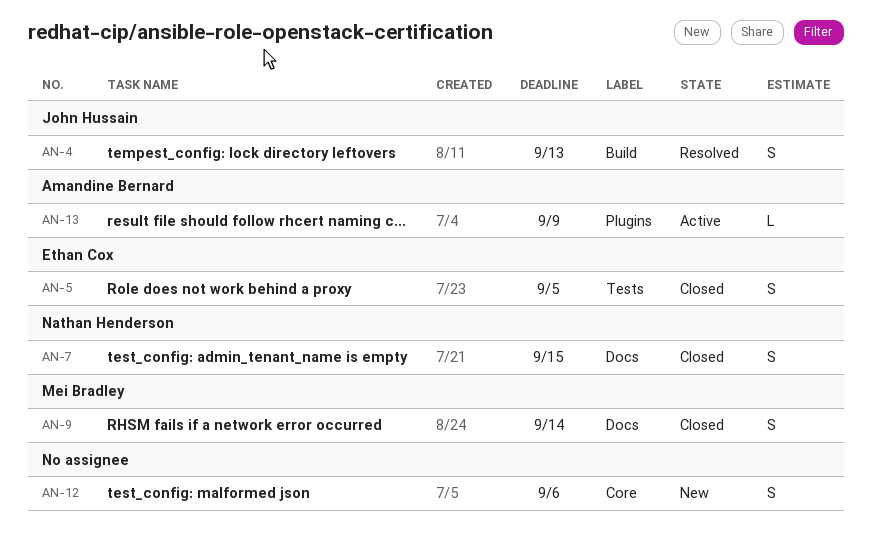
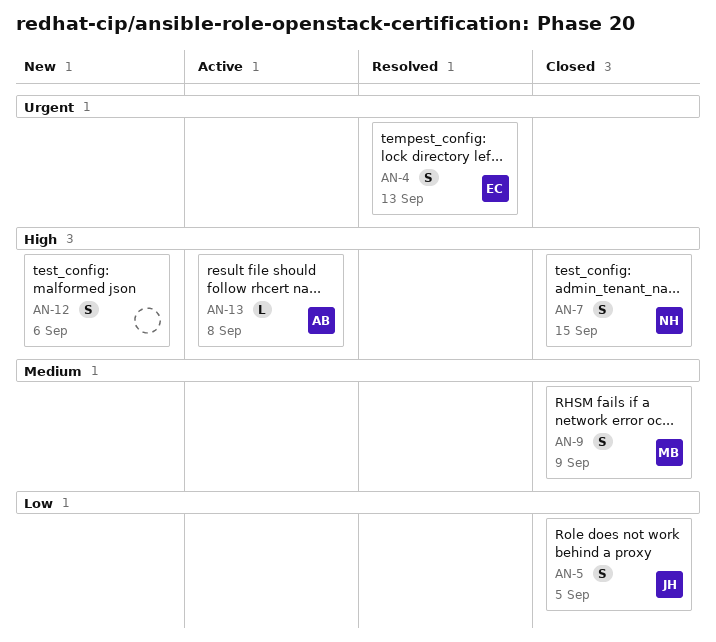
AN-4, owner: John Hussain -> Ethan Cox
AN-5, owner: Ethan Cox -> John Hussain
AN-9, due: Sep 14 -> Sep 9
AN-13, due: Sep 9 -> Sep 8

